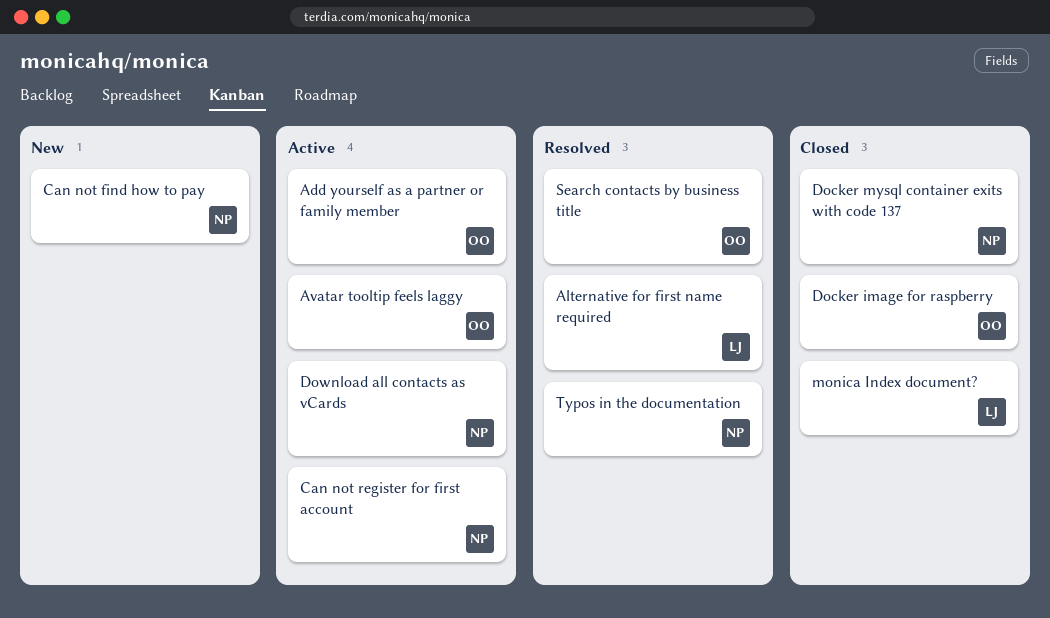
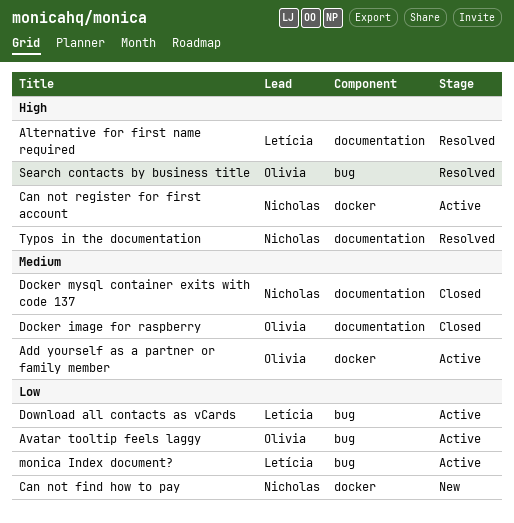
Download all contacts as vCards, owner: Nicholas -> Letícia
monica Index document?, status: Closed -> Active

